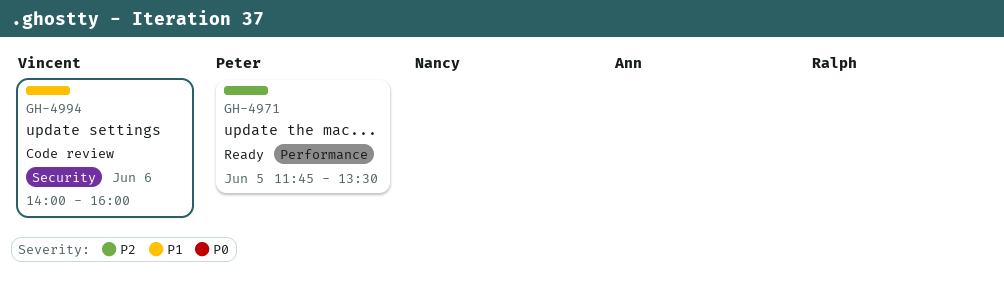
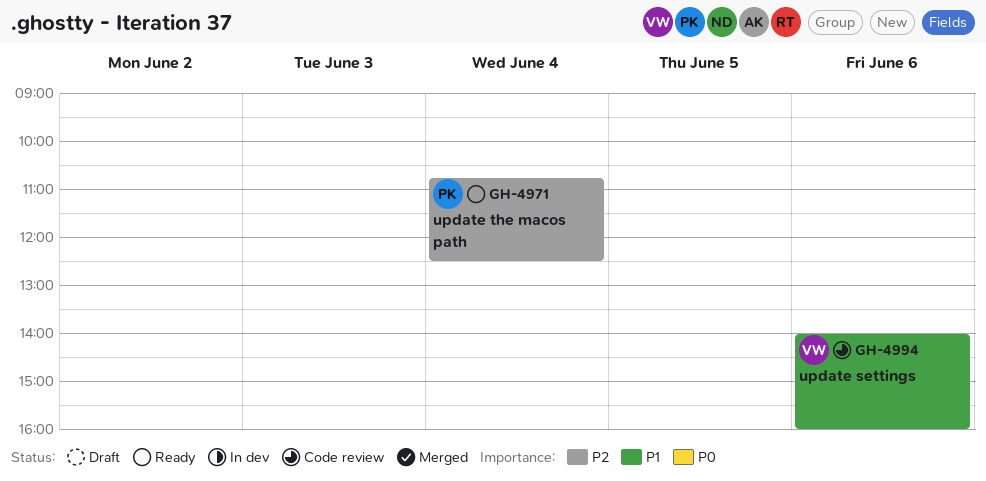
GH-4971, day: Jun 5 -> Jun 4
GH-4971, begins: 11:45 -> 10:45
GH-4971, ends: 13:30 -> 12:30

